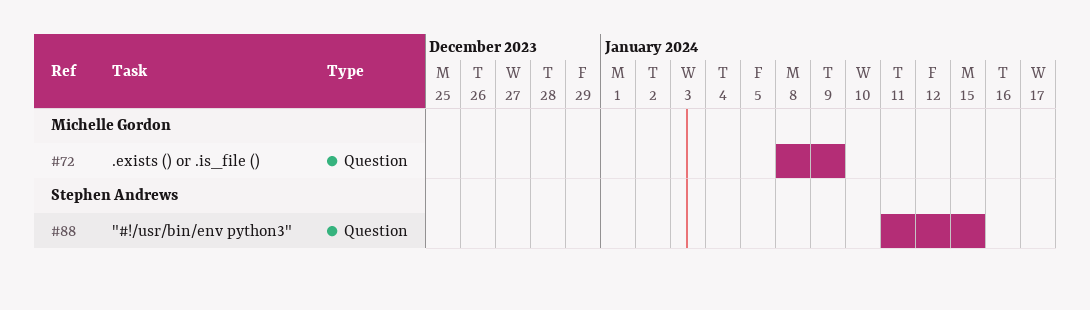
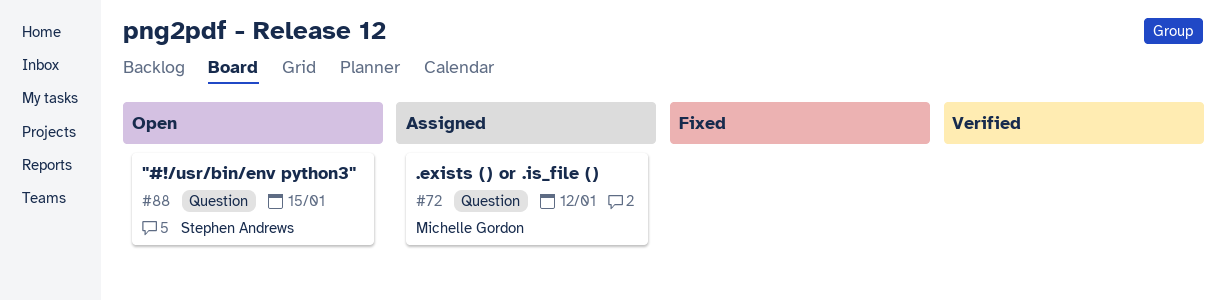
#72, due: Jan 9 -> Jan 12

